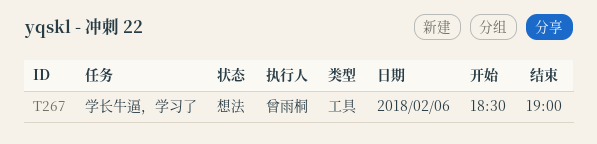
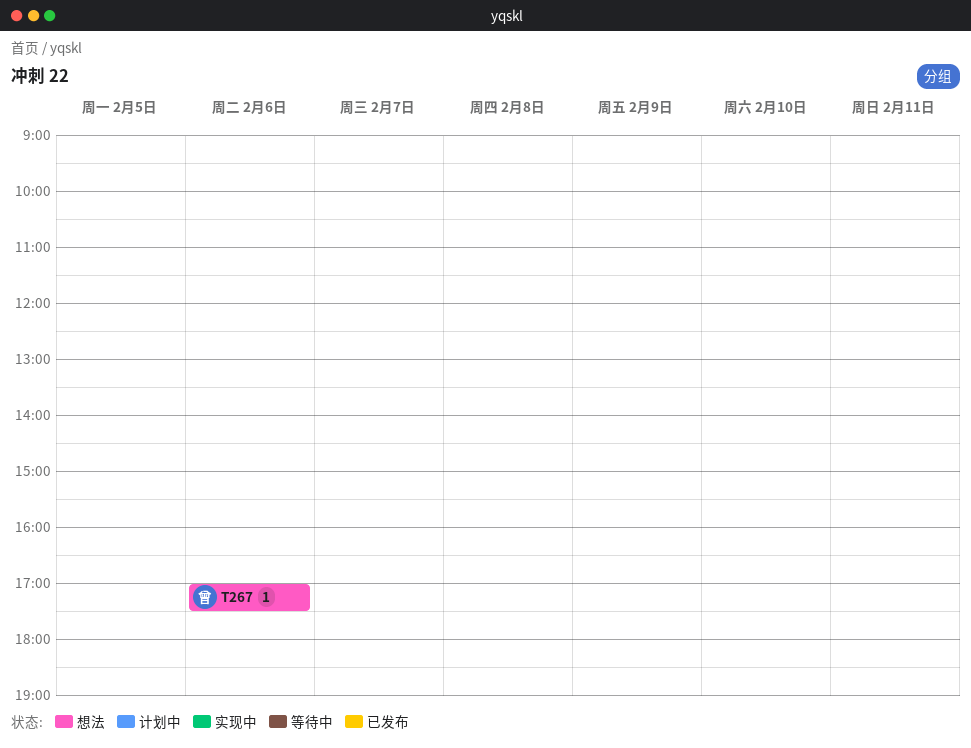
T267, begins: 18:30 -> 17:00
T267, ends: 19:00 -> 17:30

